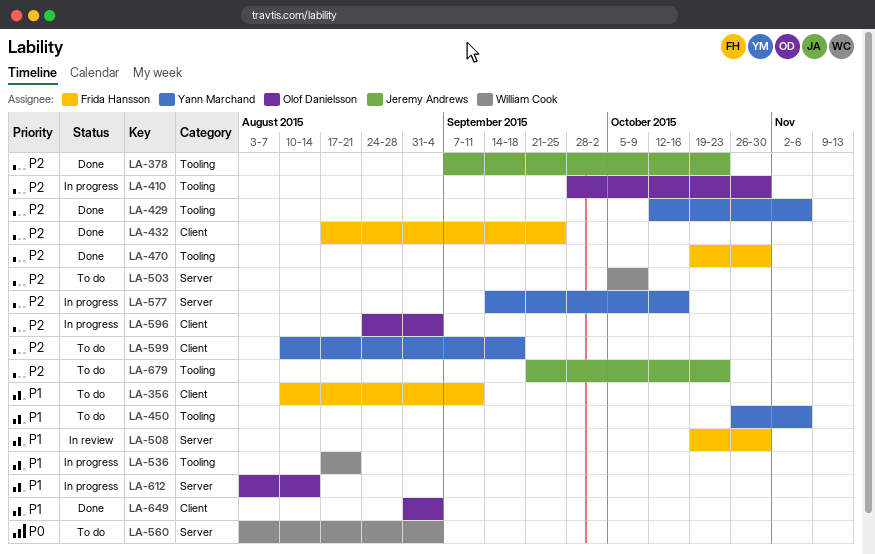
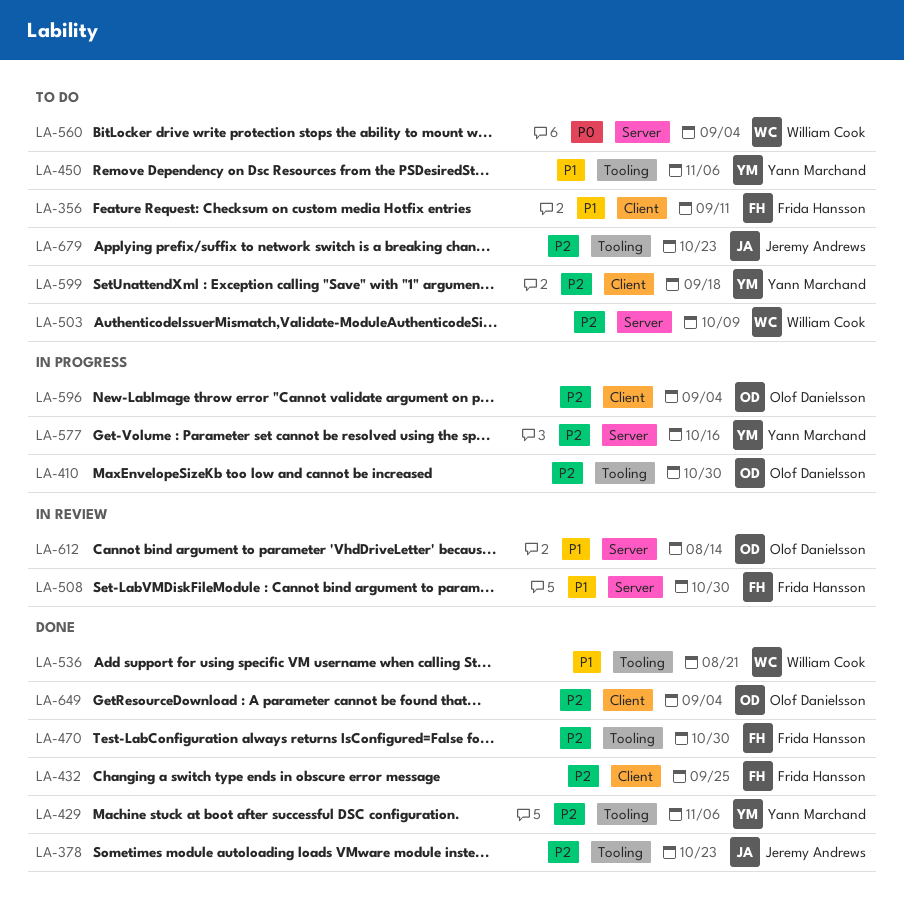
LA-536, status: In progress -> Done
LA-612, status: In progress -> In review
LA-649, priority: P1 -> P2

